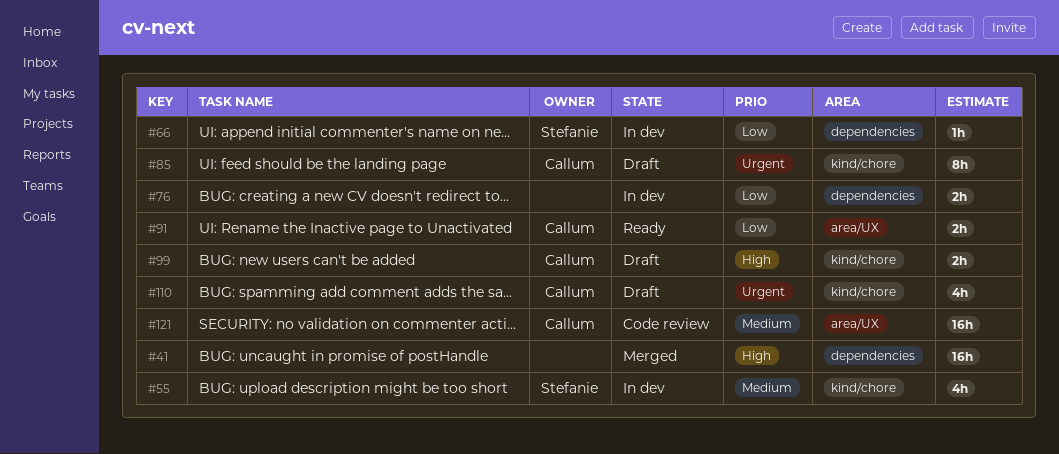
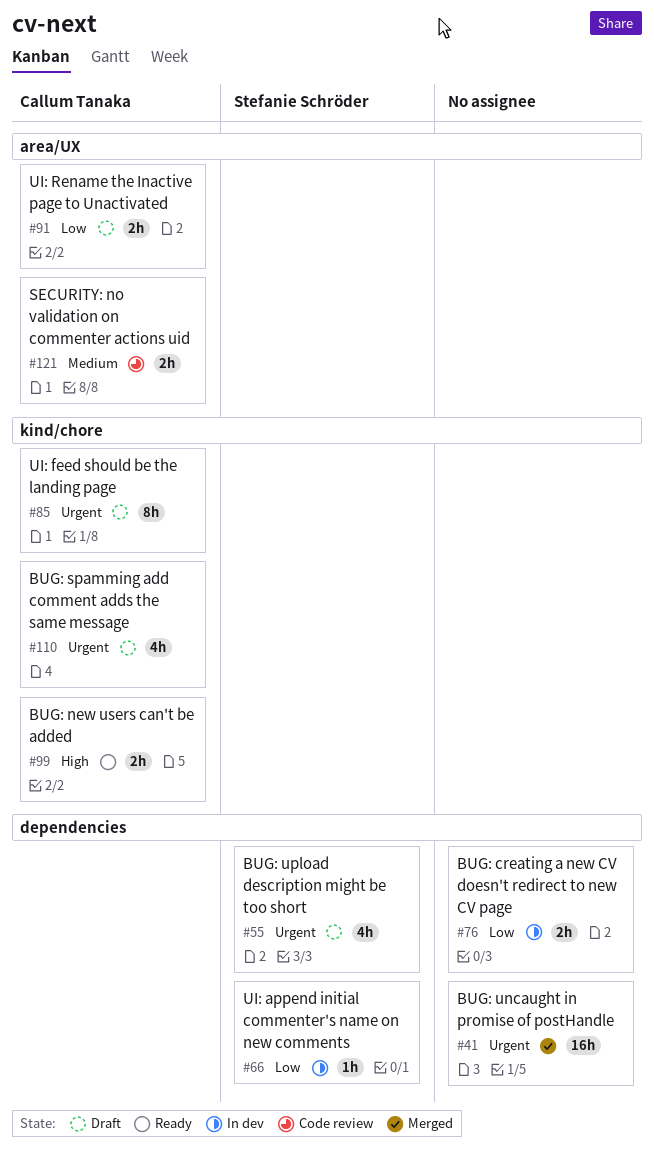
#41, priority: High -> Urgent
#55, status: In dev -> Draft
#55, priority: Medium -> Urgent
#55, label: kind/chore -> dependencies
#91, status: Ready -> Draft
#99, status: Draft -> Ready
#121, estimate: 16h -> 2h

